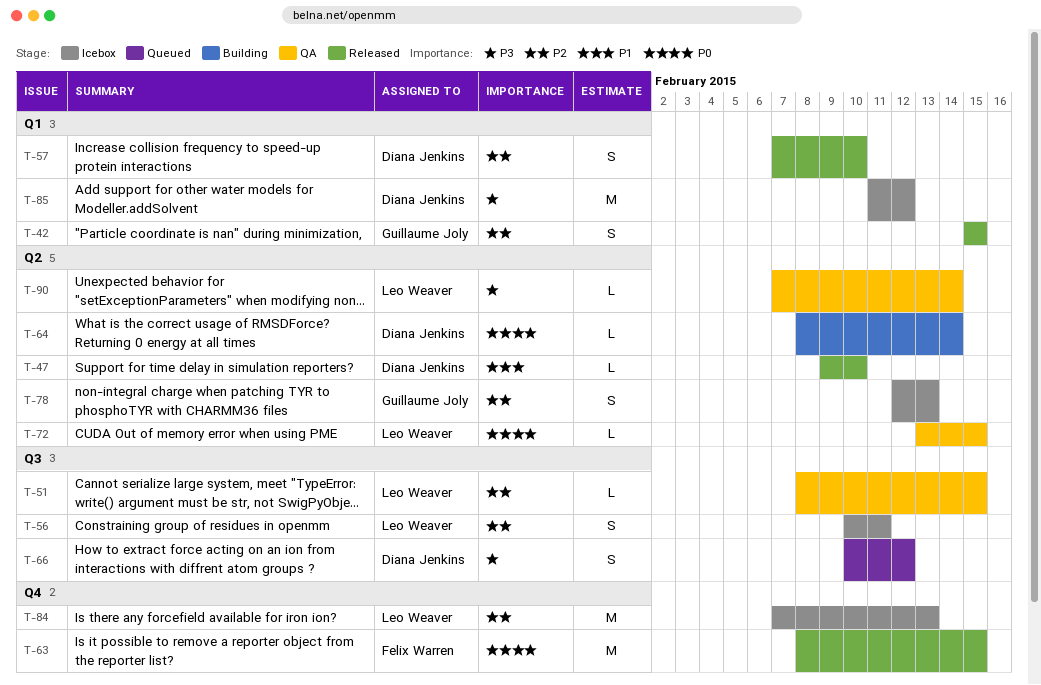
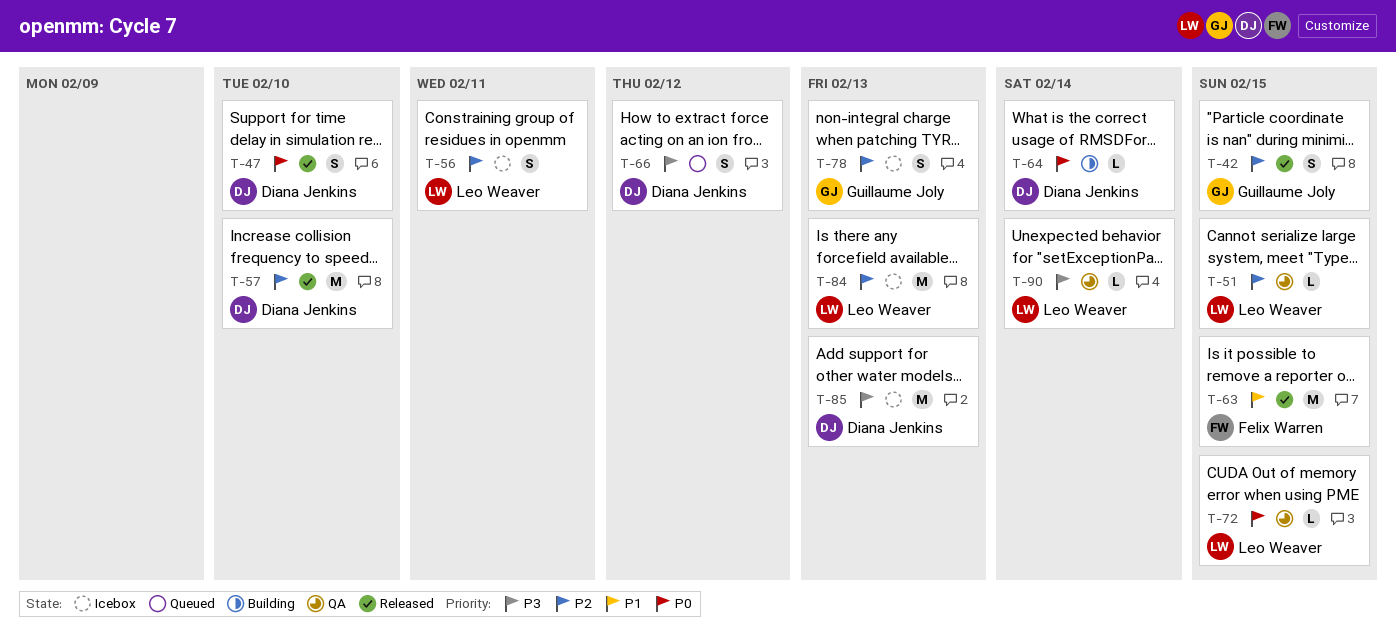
T-47, priority: P1 -> P0
T-47, estimate: L -> S
T-57, estimate: S -> M
T-63, priority: P0 -> P1
T-85, due: Feb 12 -> Feb 13

